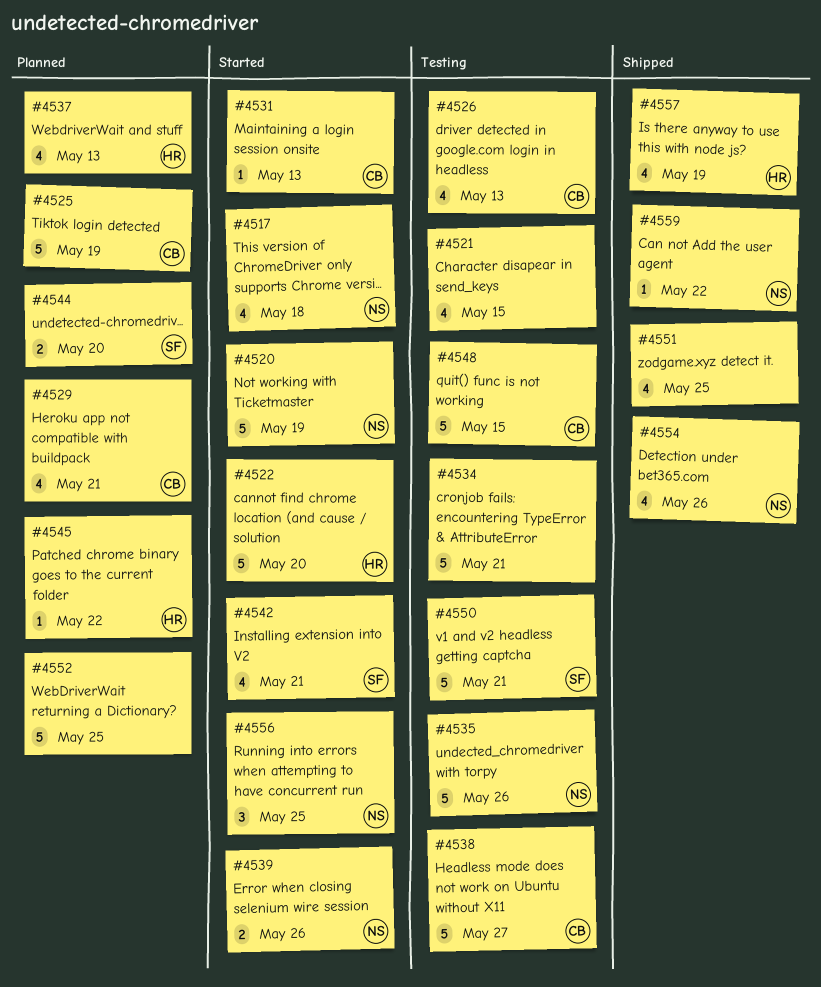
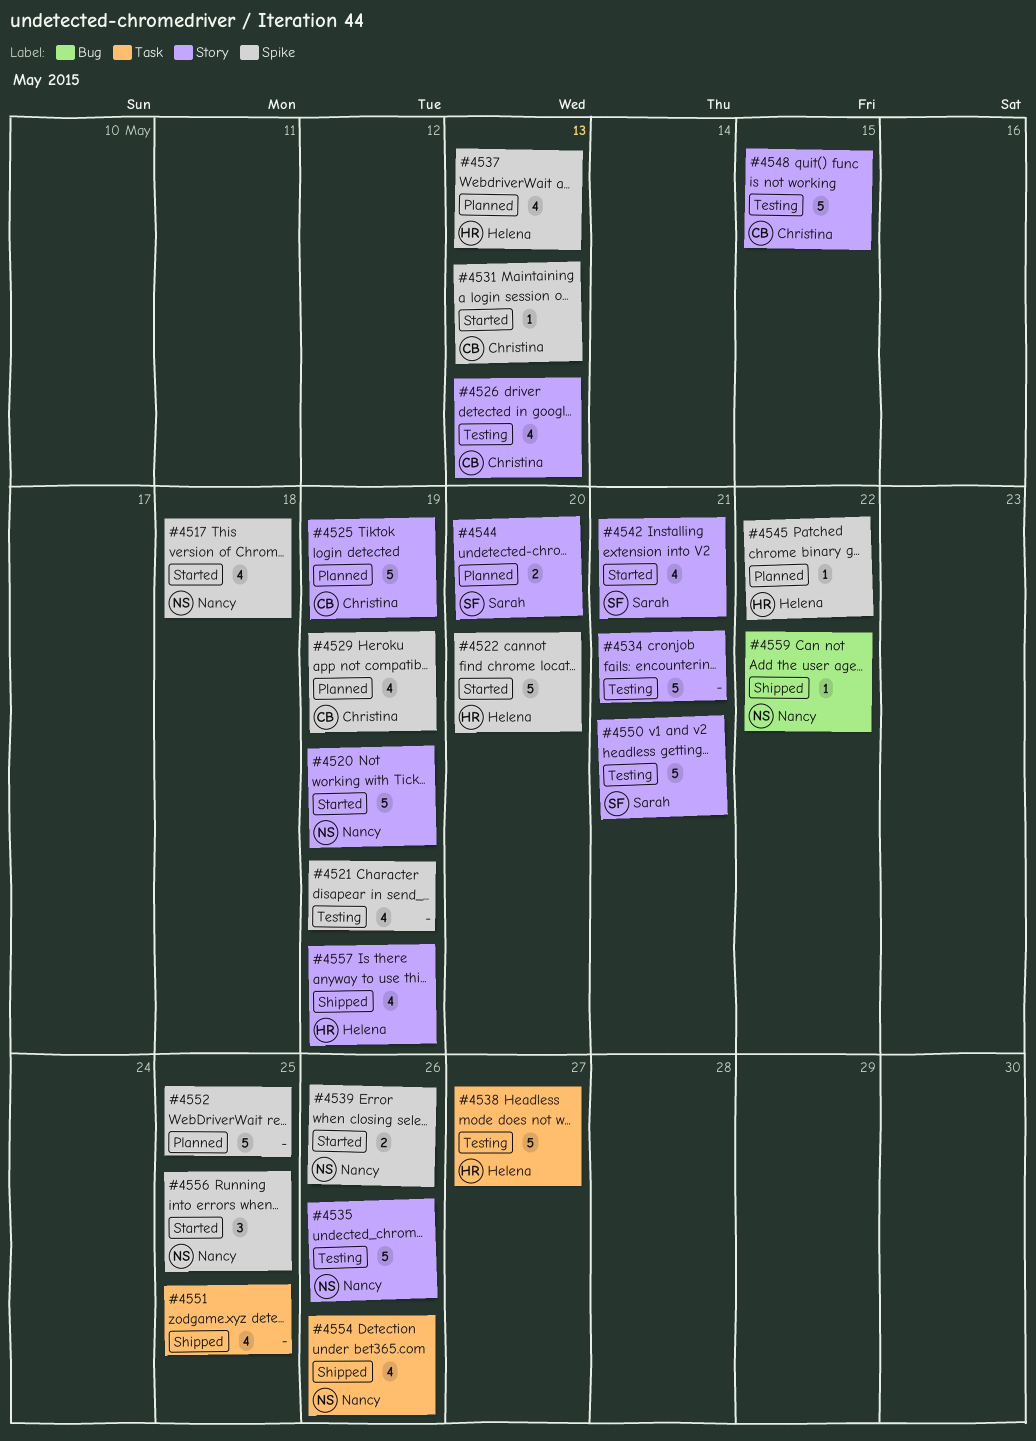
#4521, due: May 15 -> May 19
#4529, due: May 21 -> May 19
#4538, owner: Christina -> Helena

